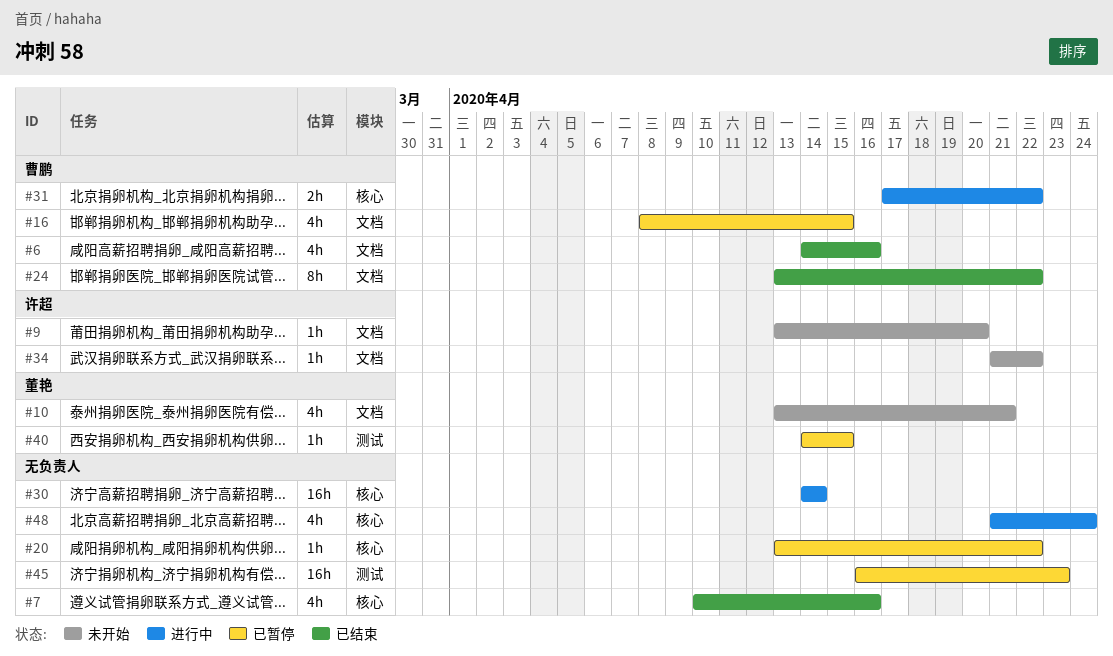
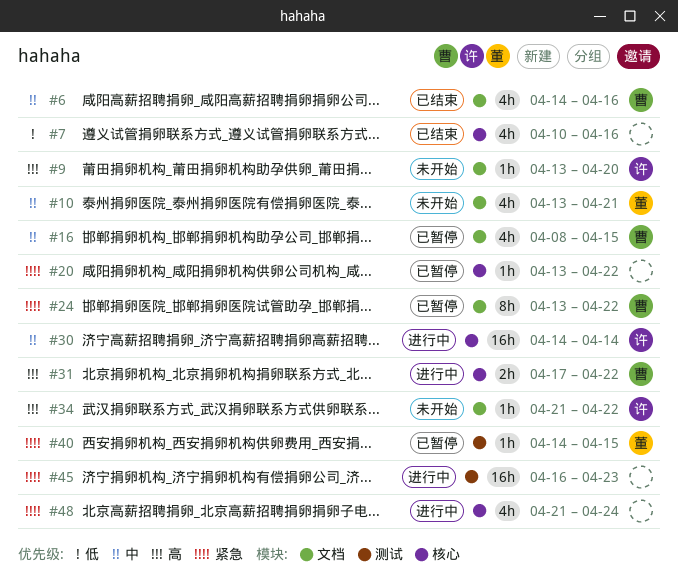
#24, status: 已结束 -> 已暂停
#30, owner: none -> 许超
#45, status: 已暂停 -> 进行中

